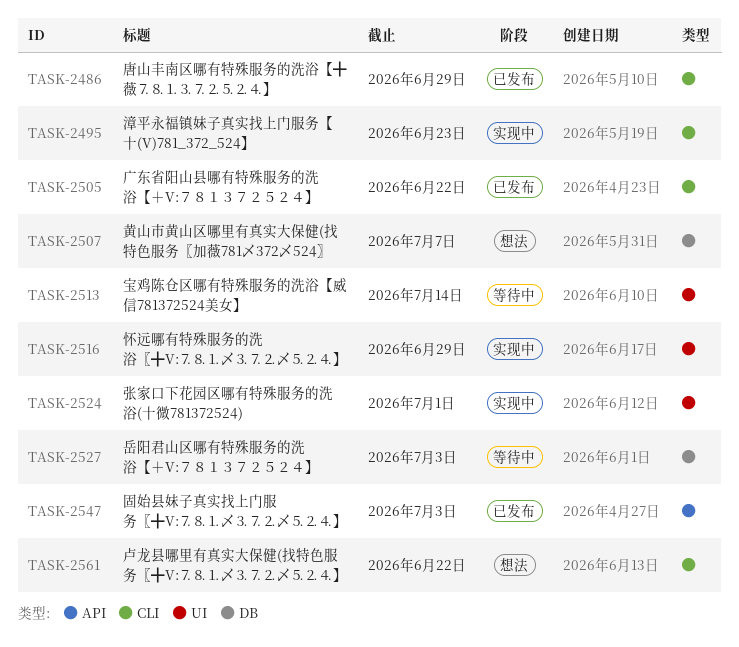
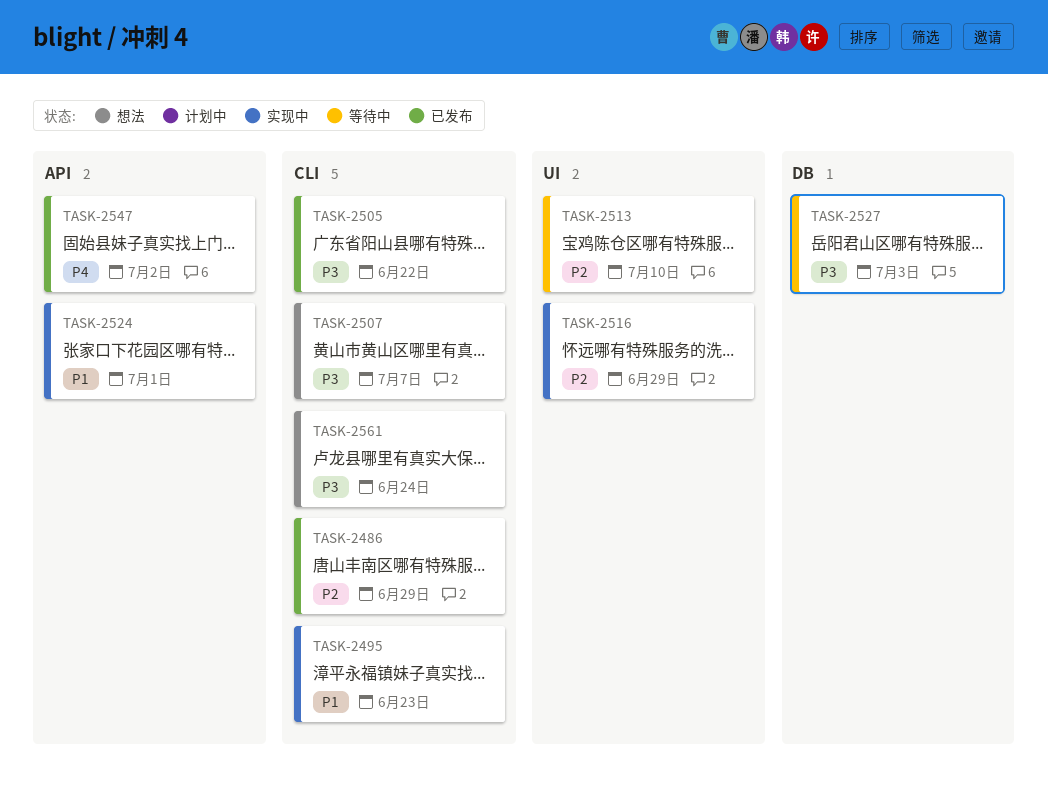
TASK-2507, label: DB -> CLI
TASK-2513, due: Jul 14 -> Jul 10
TASK-2524, label: UI -> API
TASK-2547, due: Jul 3 -> Jul 2
TASK-2561, due: Jun 22 -> Jun 24

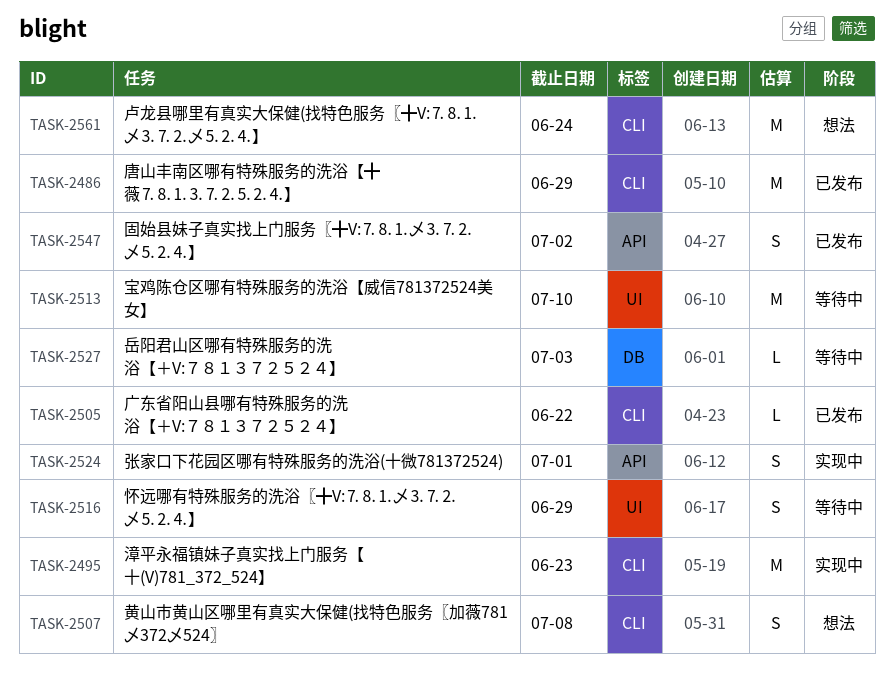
TASK-2507, due: Jul 7 -> Jul 8
TASK-2516, status: 实现中 -> 等待中

